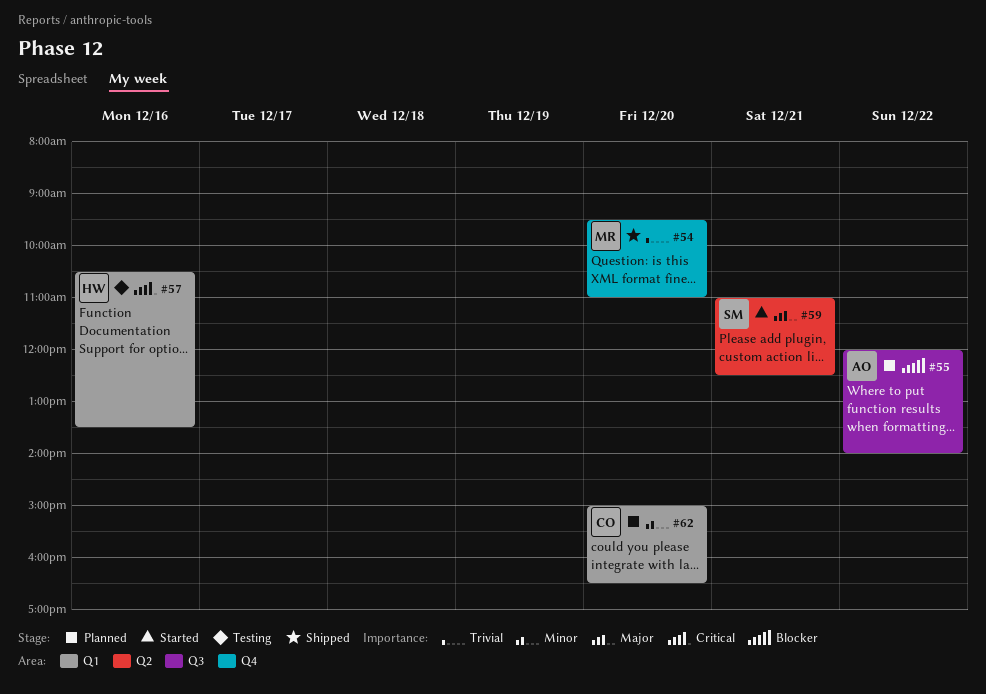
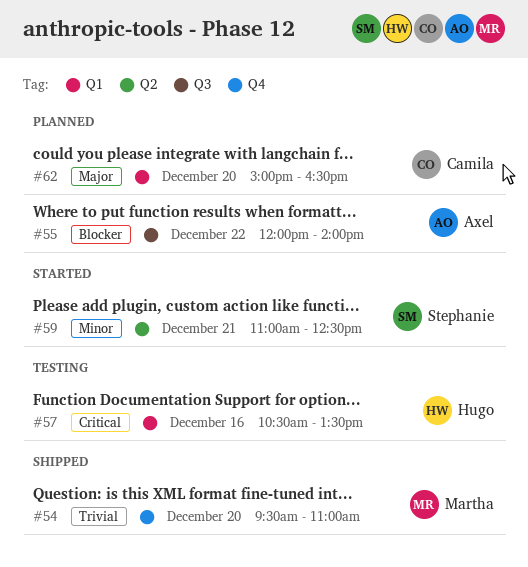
#59, priority: Major -> Minor
#62, priority: Minor -> Major

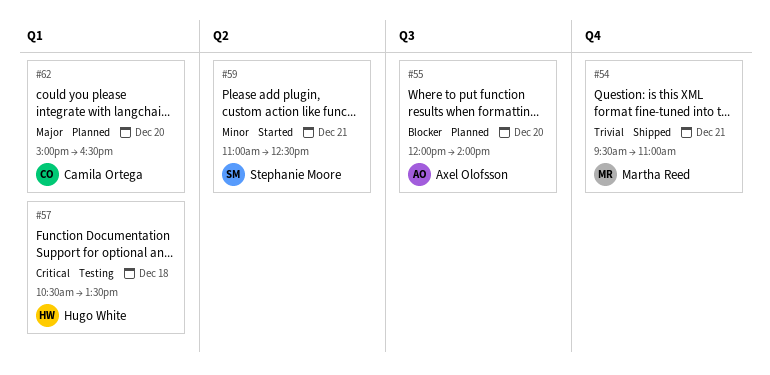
#54, day: Dec 20 -> Dec 21
#55, day: Dec 22 -> Dec 20
#57, day: Dec 16 -> Dec 18

